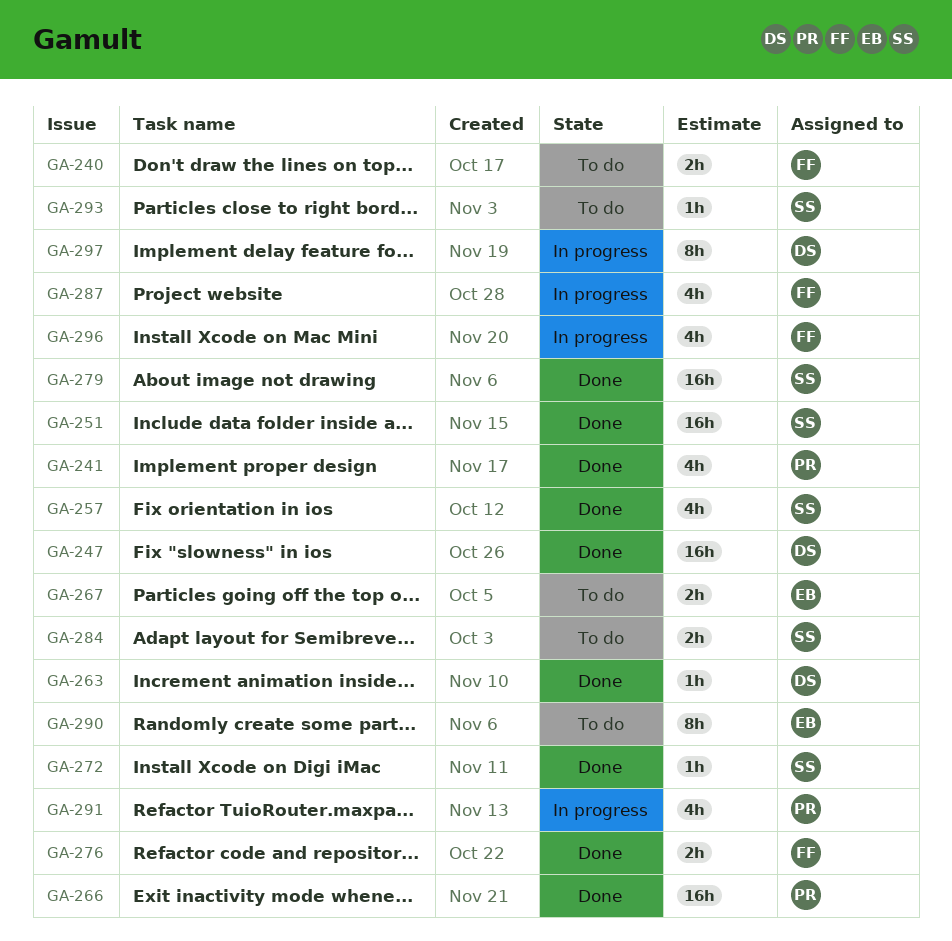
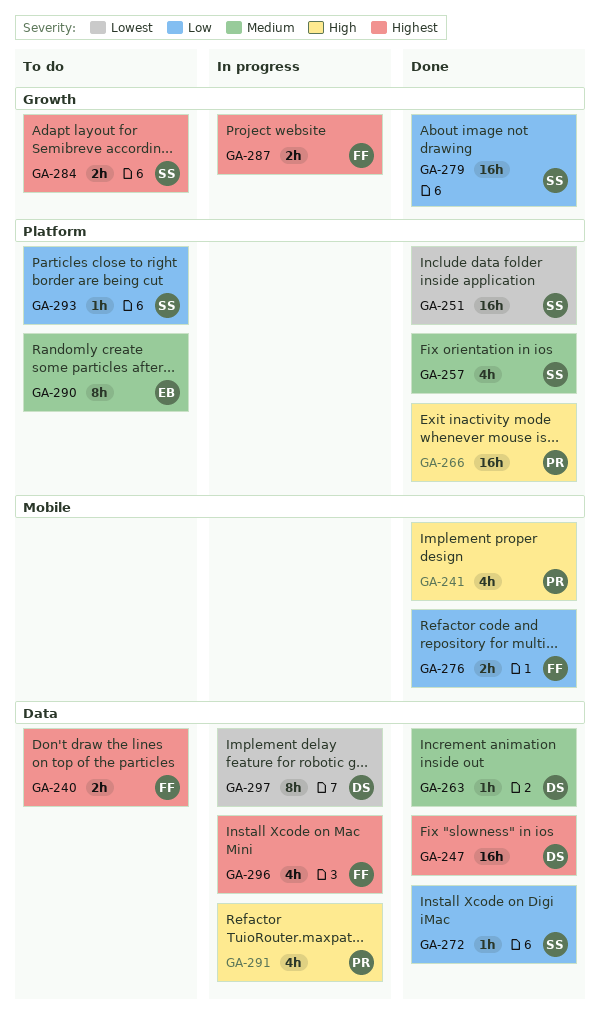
GA-267: present -> none
GA-287, estimate: 4h -> 2h

